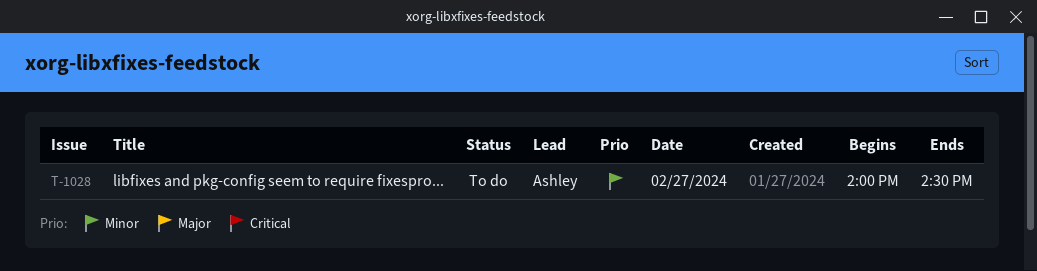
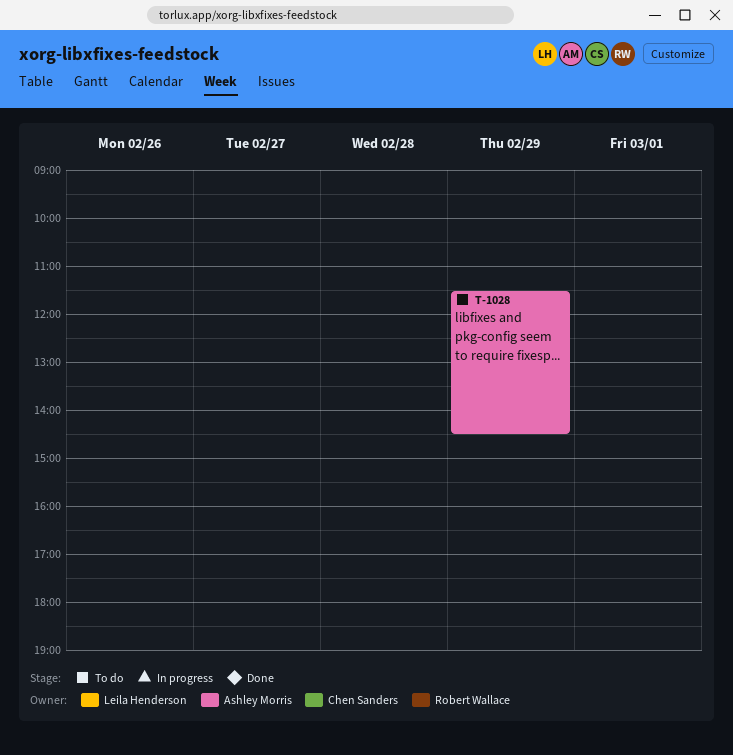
T-1028, day: Feb 27 -> Feb 29
T-1028, begins: 14:00 -> 11:30

